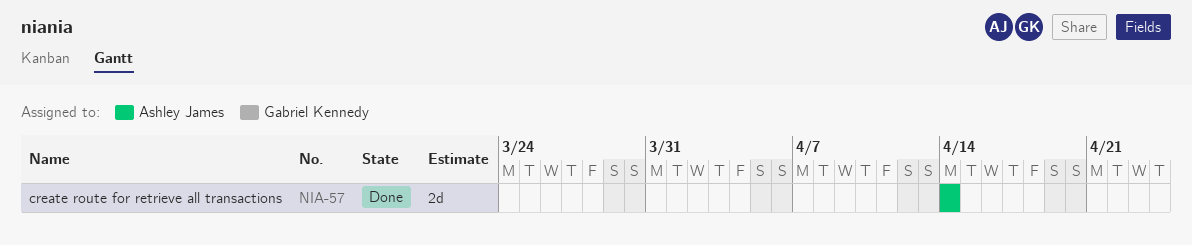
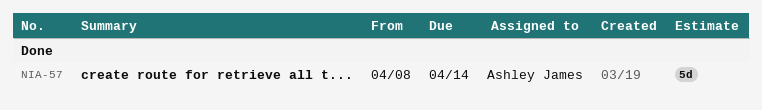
NIA-57, estimate: 2d -> 5d
NIA-57, start: Apr 14 -> Apr 8

